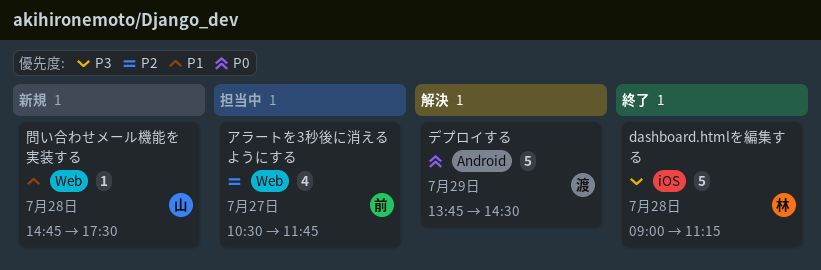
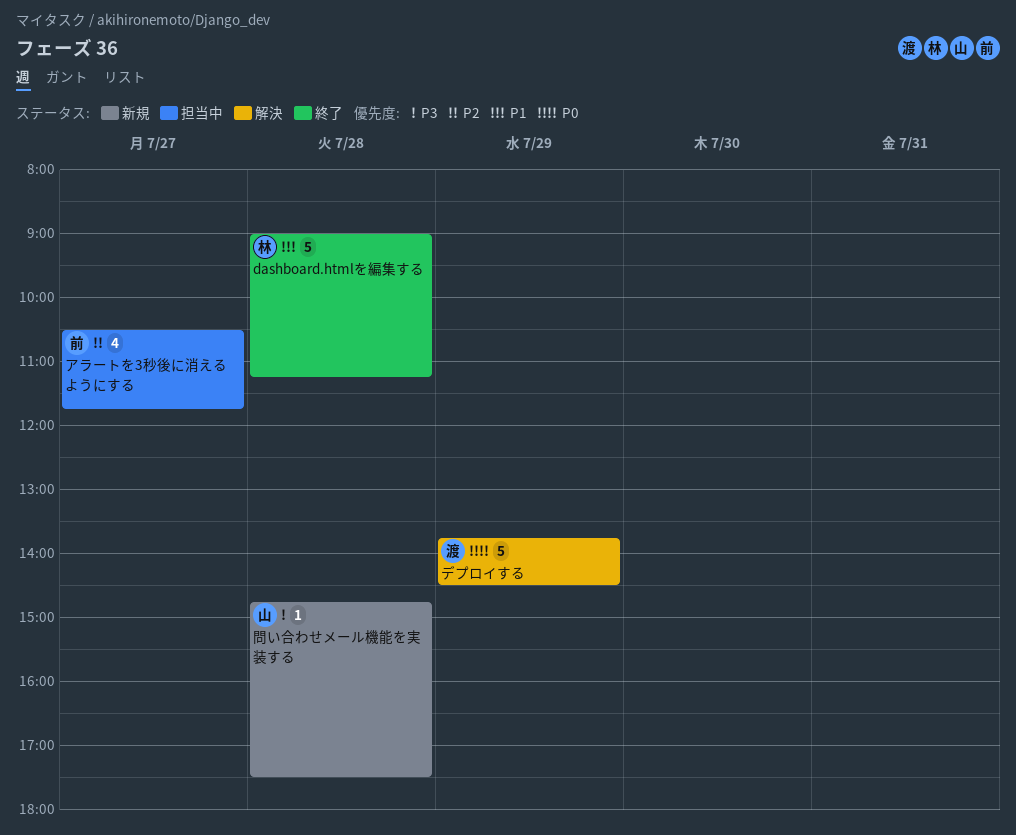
dashboard.htmlを編集する, priority: P3 -> P1
問い合わせメール機能を実装する, priority: P1 -> P3

